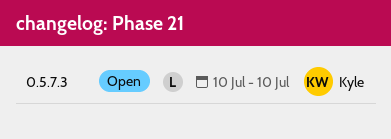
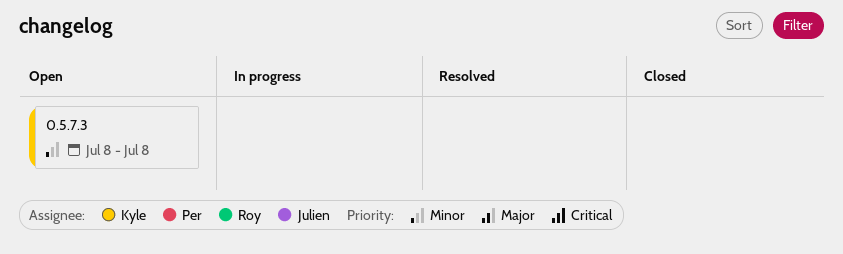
0.5.7.3, start: Jul 10 -> Jul 8
0.5.7.3, due: Jul 10 -> Jul 8

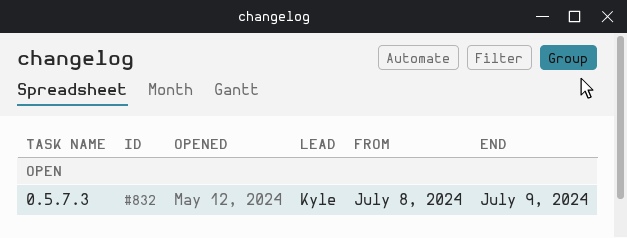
0.5.7.3, due: Jul 8 -> Jul 9

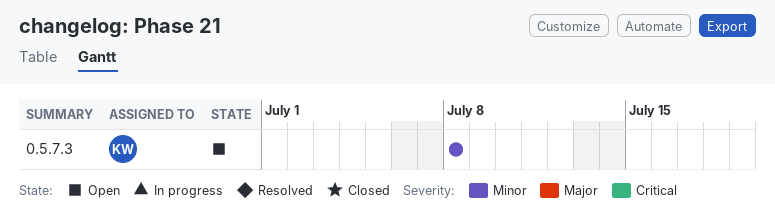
0.5.7.3, due: Jul 9 -> Jul 8

